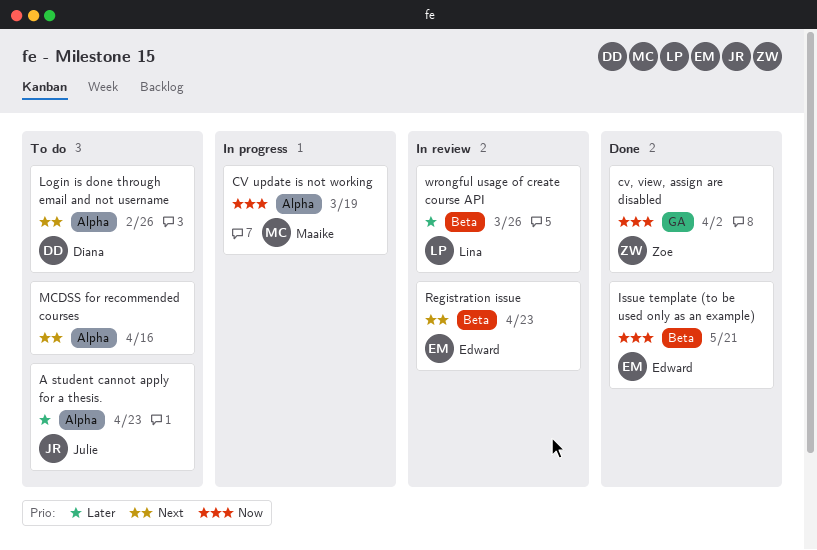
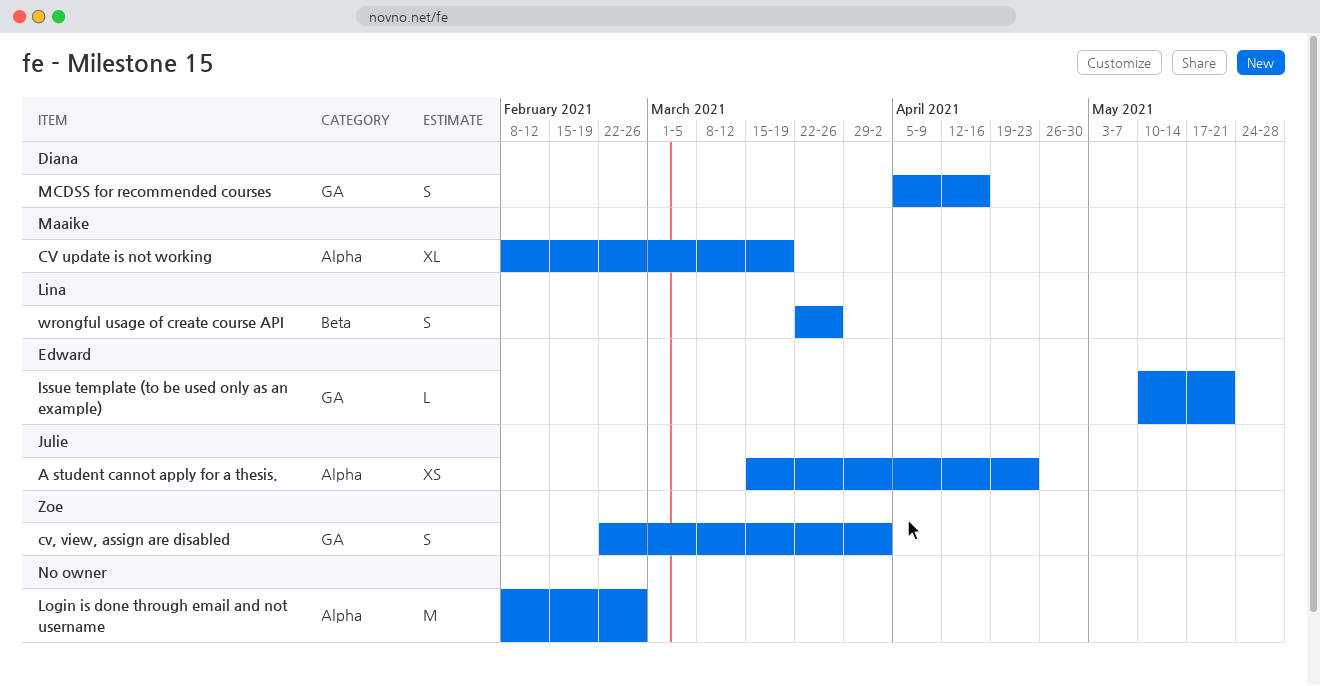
Issue template (to be used only as an example), label: Beta -> GA
Login is done through email and not username, owner: Diana -> none
MCDSS for recommended courses, owner: none -> Diana
MCDSS for recommended courses, label: Alpha -> GA
Registration issue: present -> none

